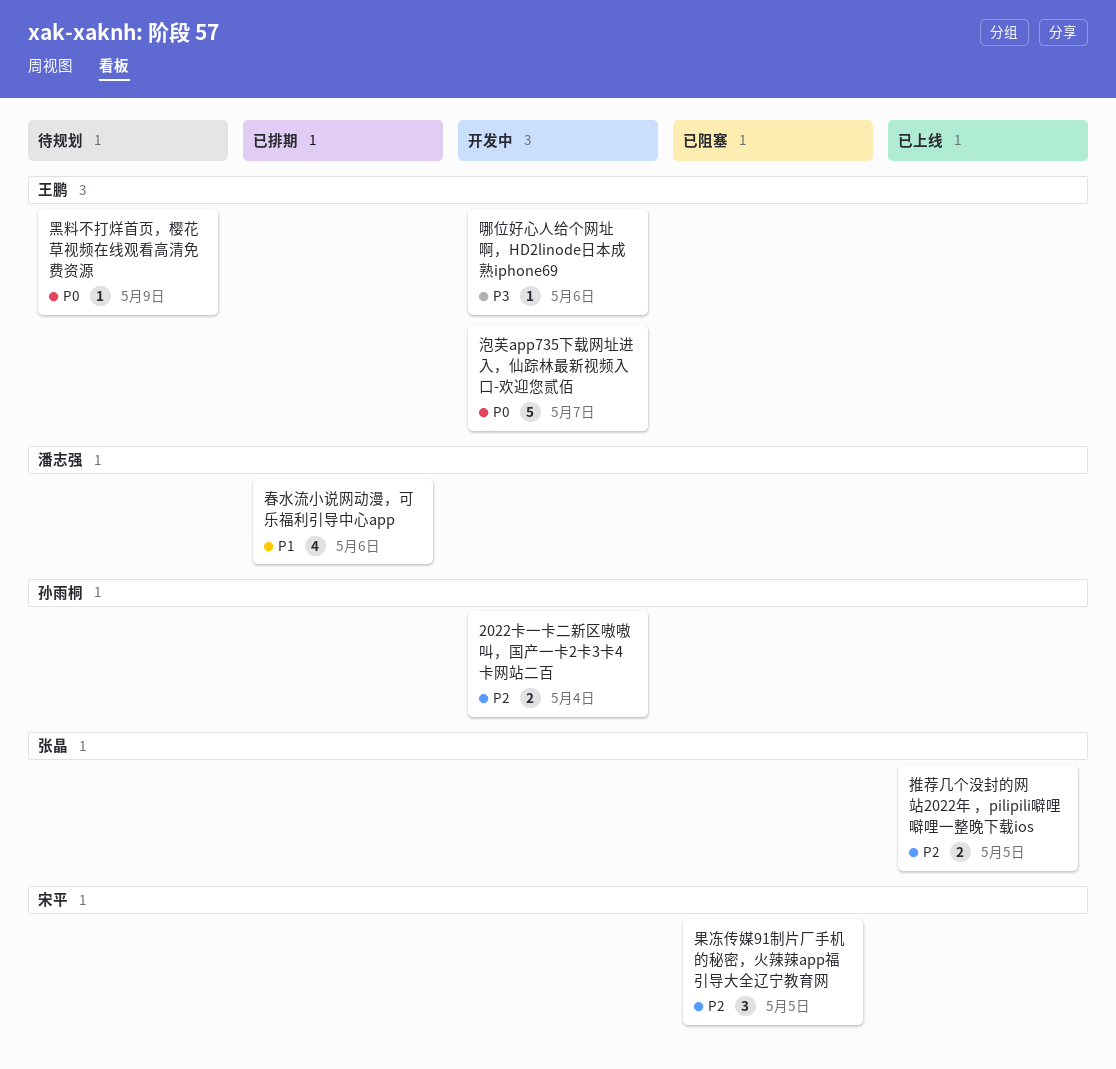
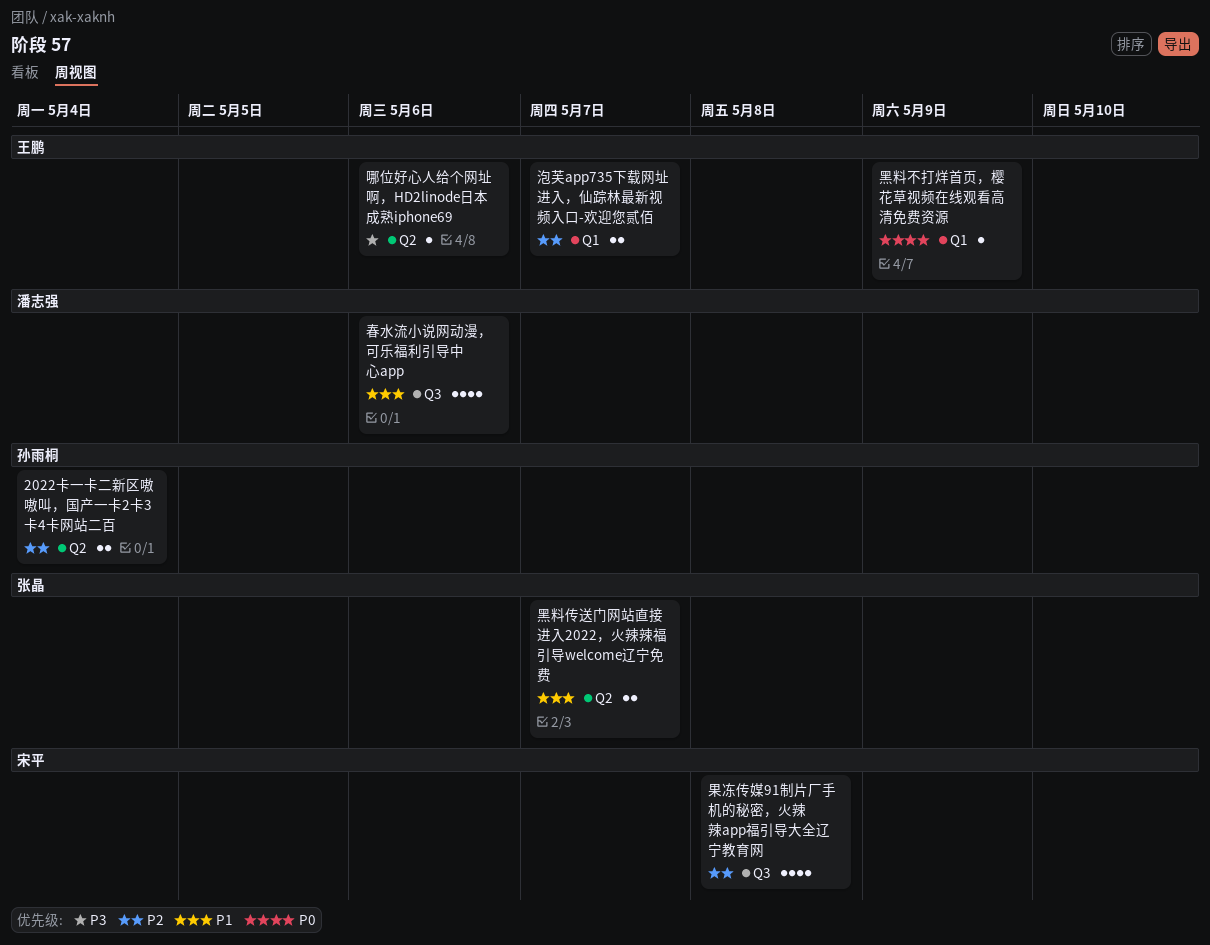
推荐几个没封的网站2022年 ，pilipili噼哩噼哩一整晚下载ios: present -> none
果冻传媒91制片厂手机的秘密，火辣辣app福引导大全辽宁教育网, estimate: 3 -> 4
果冻传媒91制片厂手机的秘密，火辣辣app福引导大全辽宁教育网, due: May 5 -> May 8
泡芙app735下载网址进入，仙踪林最新视频入口-欢迎您贰佰, priority: P0 -> P2
泡芙app735下载网址进入，仙踪林最新视频入口-欢迎您贰佰, estimate: 5 -> 2
黑料传送门网站直接进入2022，火辣辣福引导welcome辽宁免费: none -> present

